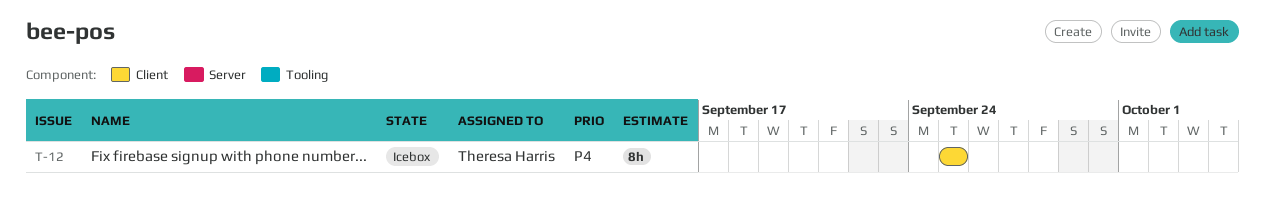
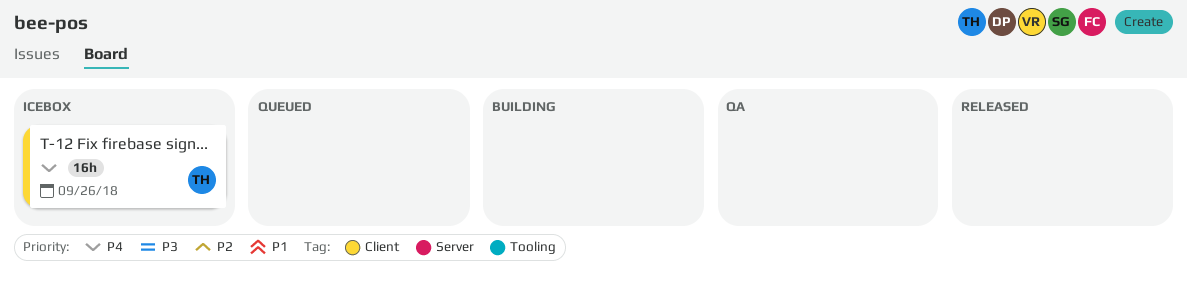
T-12, estimate: 8h -> 16h
T-12, due: Sep 25 -> Sep 26

